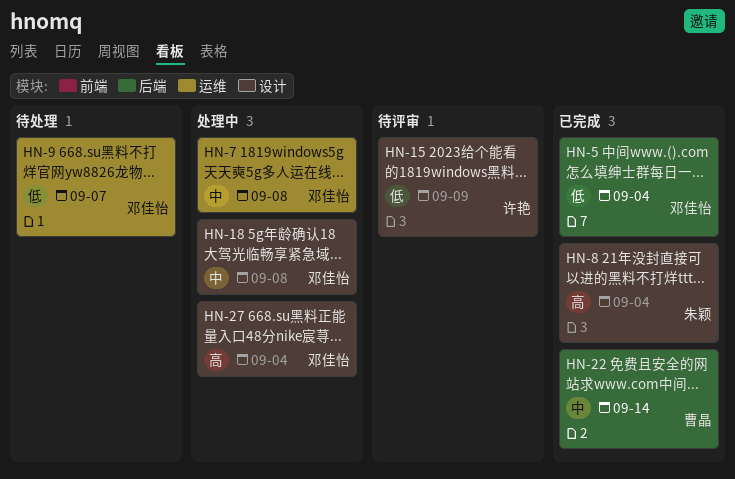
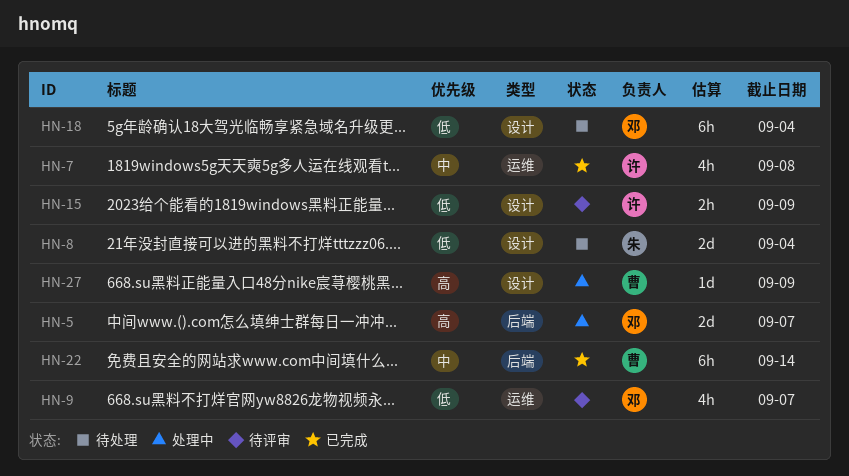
HN-5, status: 已完成 -> 处理中
HN-5, priority: 低 -> 高
HN-5, due: Sep 4 -> Sep 7
HN-7, status: 处理中 -> 已完成
HN-7, owner: 邓佳怡 -> 许艳
HN-8, status: 已完成 -> 待处理
HN-8, priority: 高 -> 低
HN-9, status: 待处理 -> 待评审
HN-18, status: 处理中 -> 待处理
HN-18, priority: 中 -> 低
HN-18, due: Sep 8 -> Sep 4
HN-27, owner: 邓佳怡 -> 曹晶
HN-27, due: Sep 4 -> Sep 9

